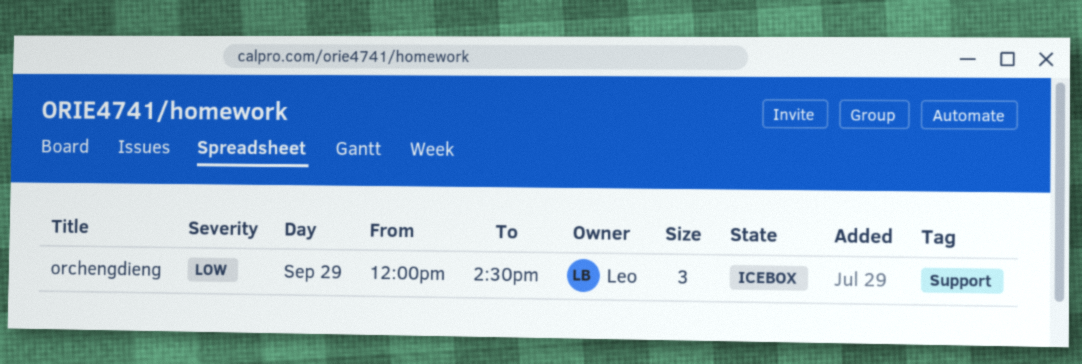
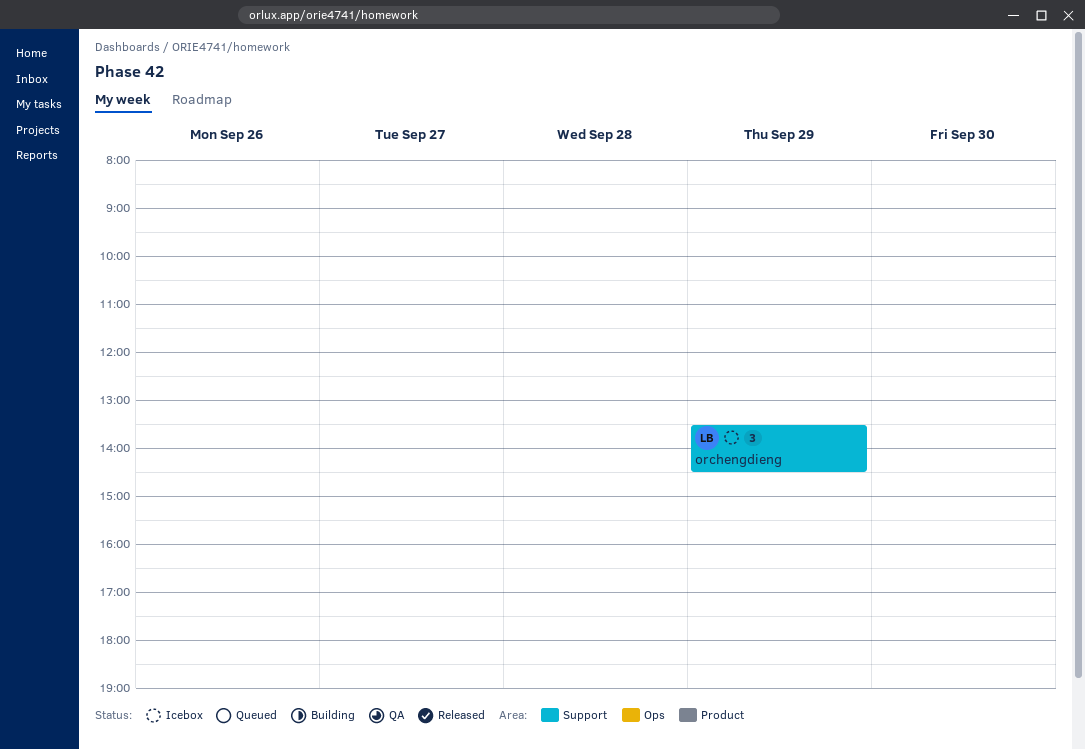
orchengdieng, begins: 12:00 -> 13:30

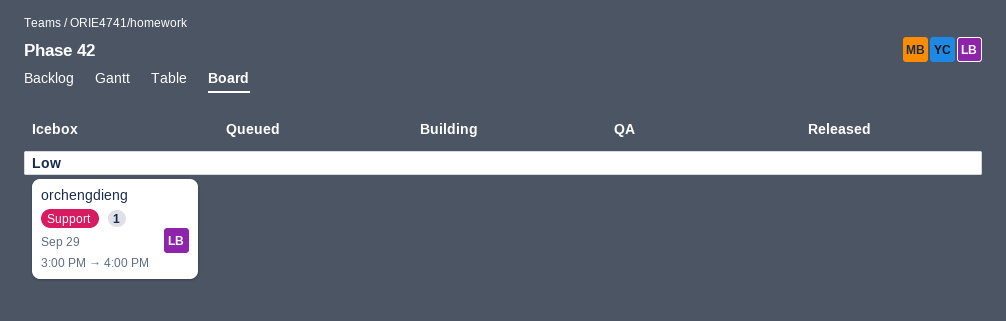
orchengdieng, estimate: 3 -> 1
orchengdieng, begins: 13:30 -> 15:00
orchengdieng, ends: 14:30 -> 16:00

